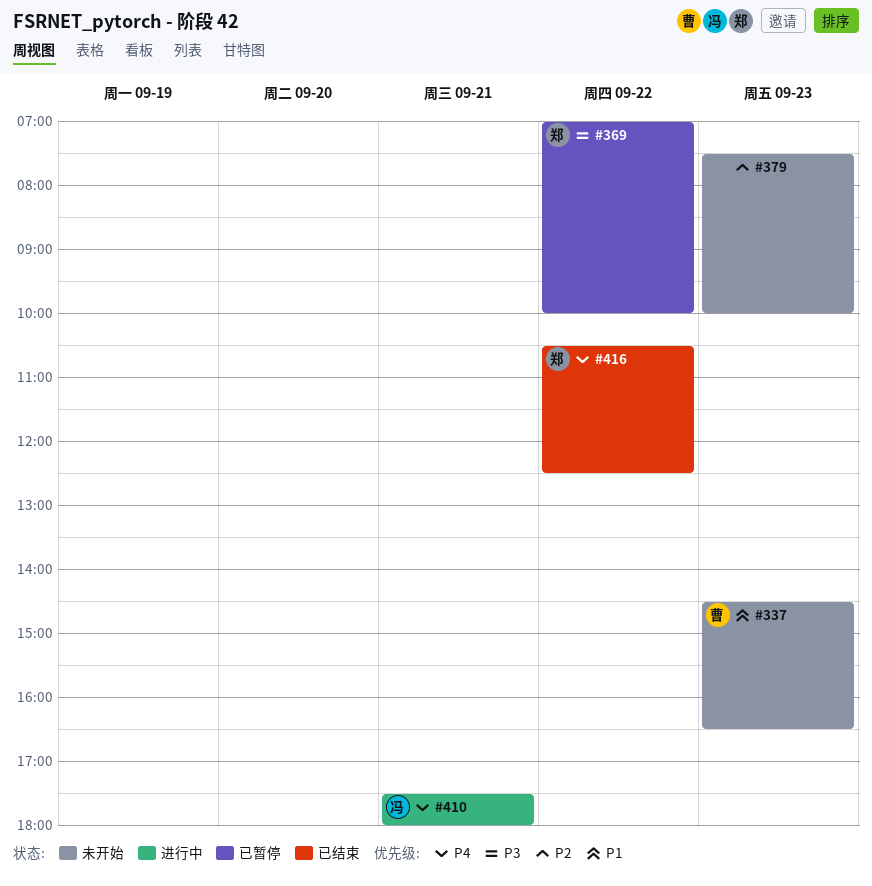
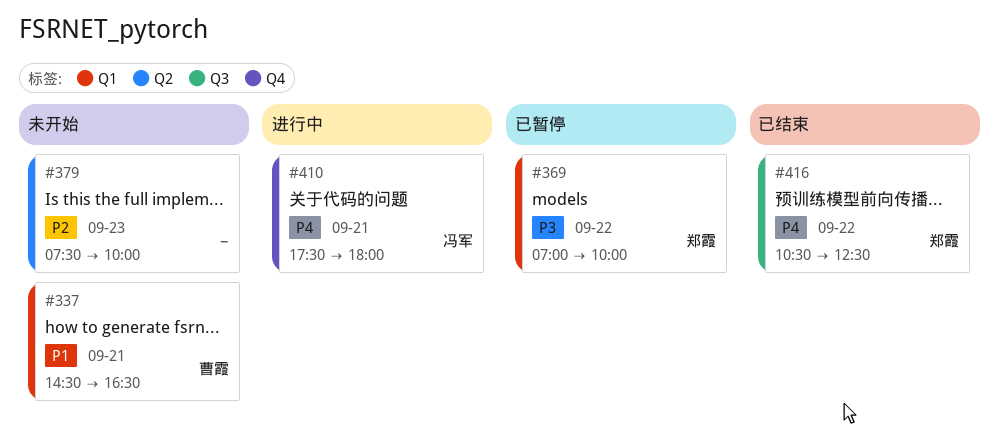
#337, day: Sep 23 -> Sep 21

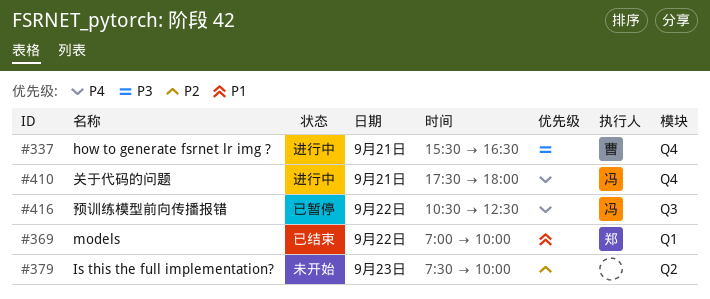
#337, status: 未开始 -> 进行中
#337, priority: P1 -> P3
#337, label: Q1 -> Q4
#337, begins: 14:30 -> 15:30
#369, status: 已暂停 -> 已结束
#369, priority: P3 -> P1
#416, status: 已结束 -> 已暂停
#416, owner: 郑霞 -> 冯军

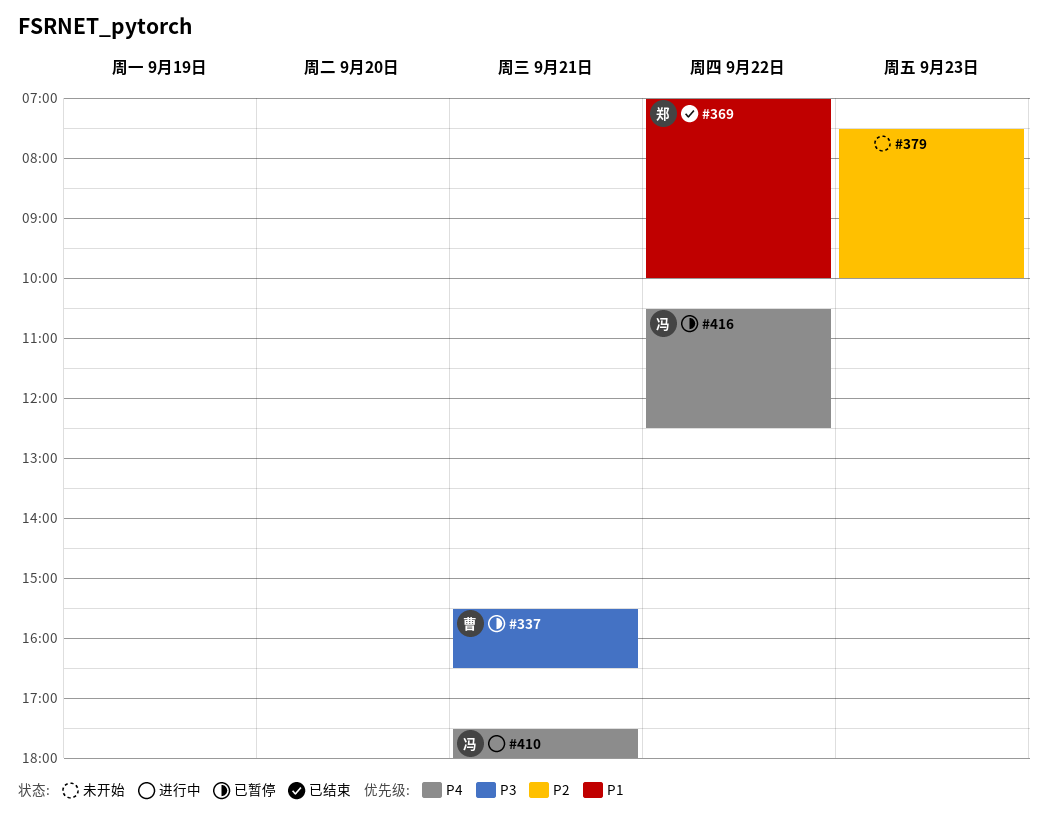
#337, status: 进行中 -> 已暂停

